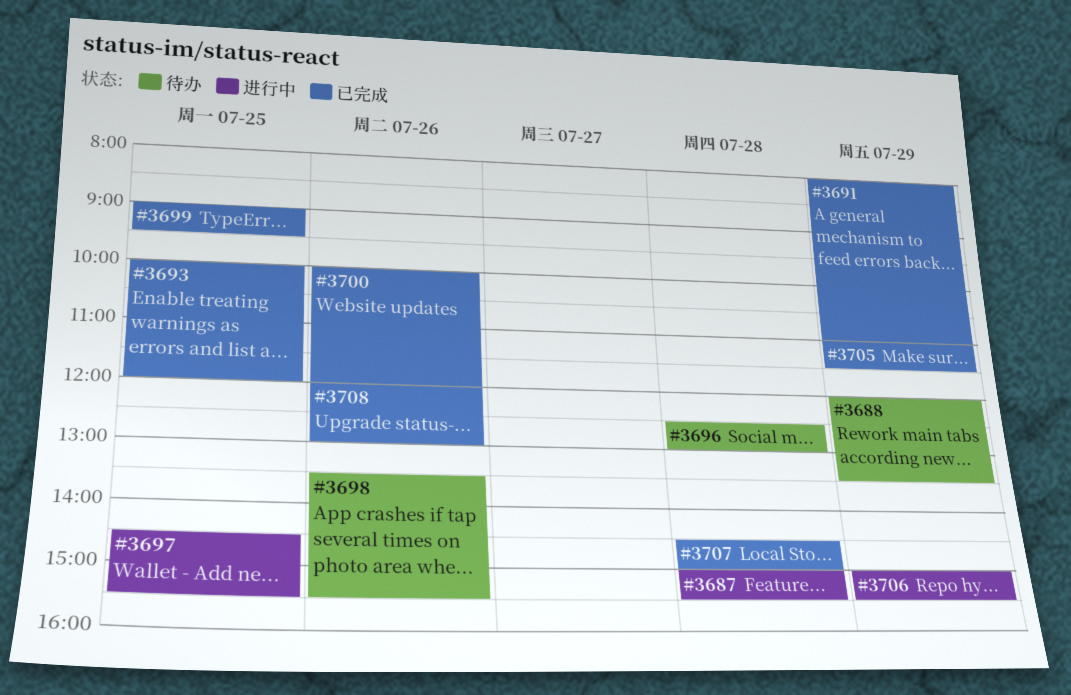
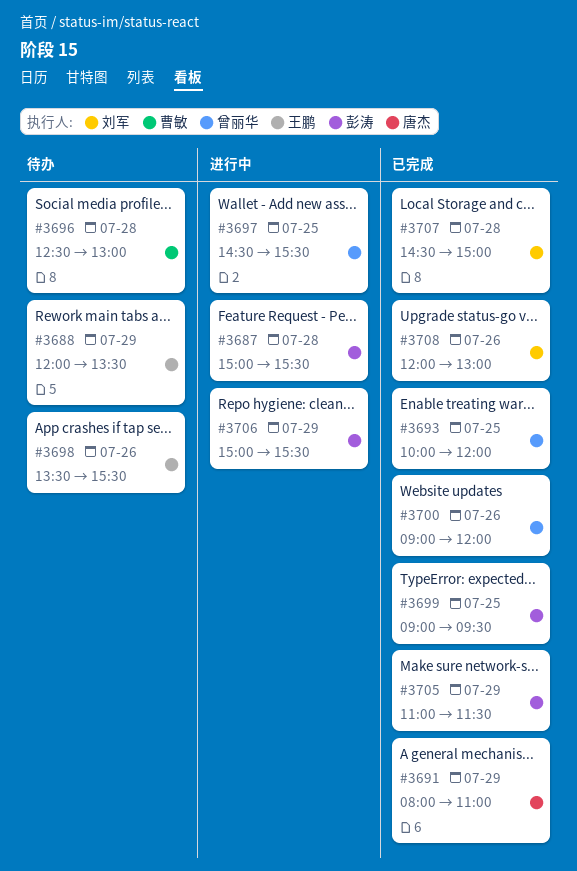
#3700, begins: 10:00 -> 09:00

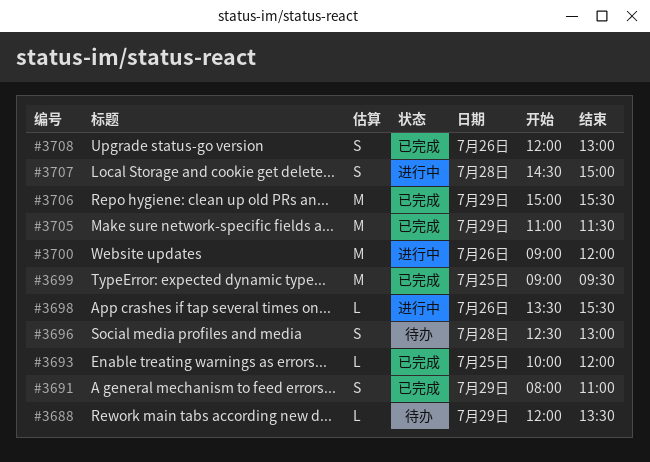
#3687: present -> none
#3697: present -> none
#3698, status: 待办 -> 进行中
#3700, status: 已完成 -> 进行中
#3706, status: 进行中 -> 已完成
#3707, status: 已完成 -> 进行中

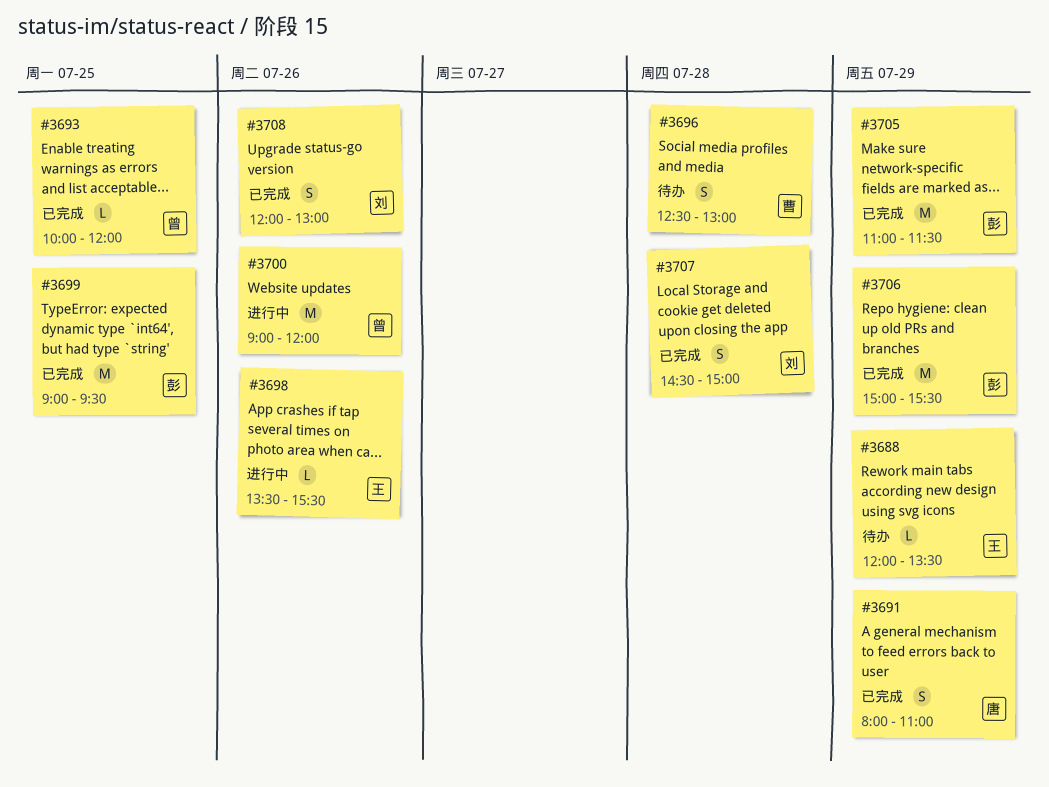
#3707, status: 进行中 -> 已完成

